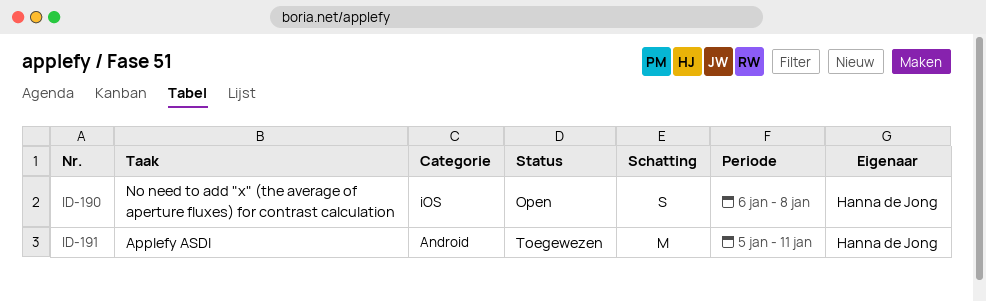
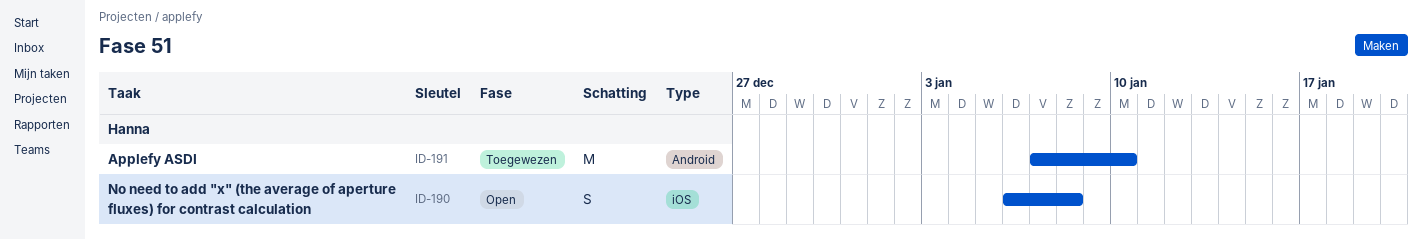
ID-191, start: Jan 5 -> Jan 7
ID-191, due: Jan 11 -> Jan 10

